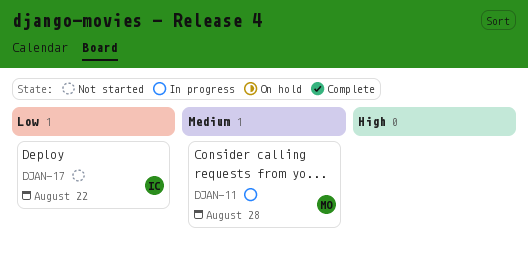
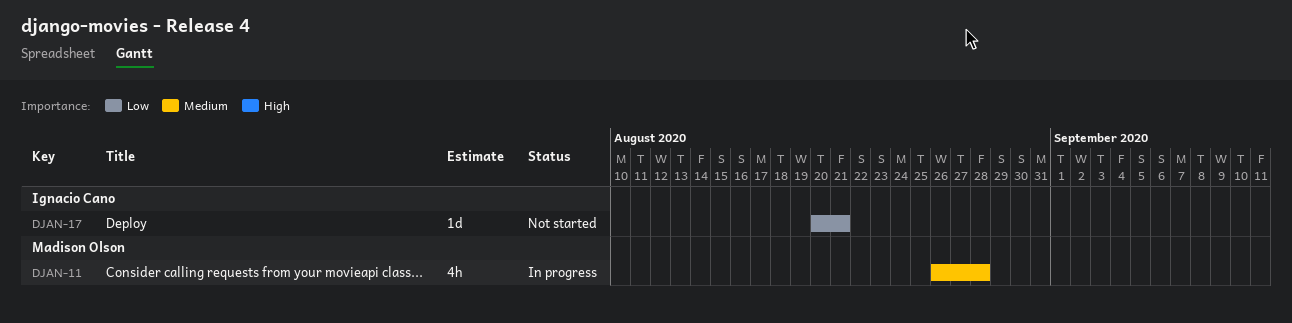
DJAN-17, due: Aug 22 -> Aug 21

